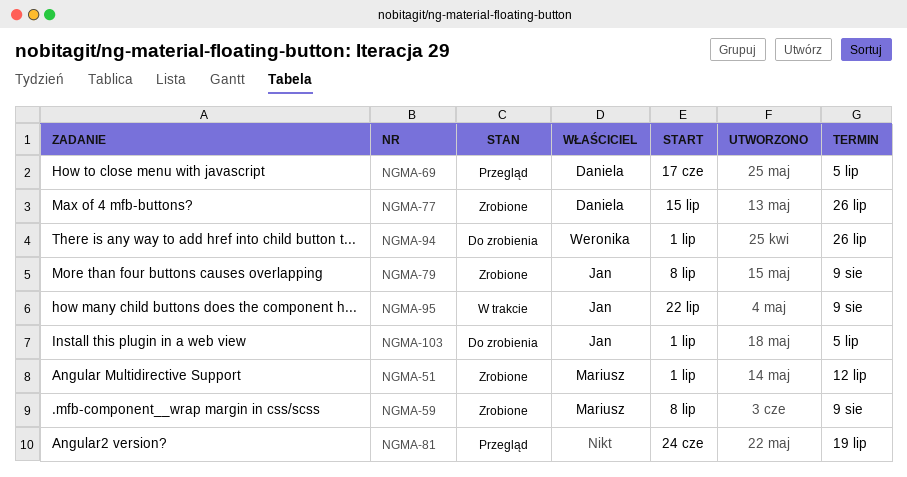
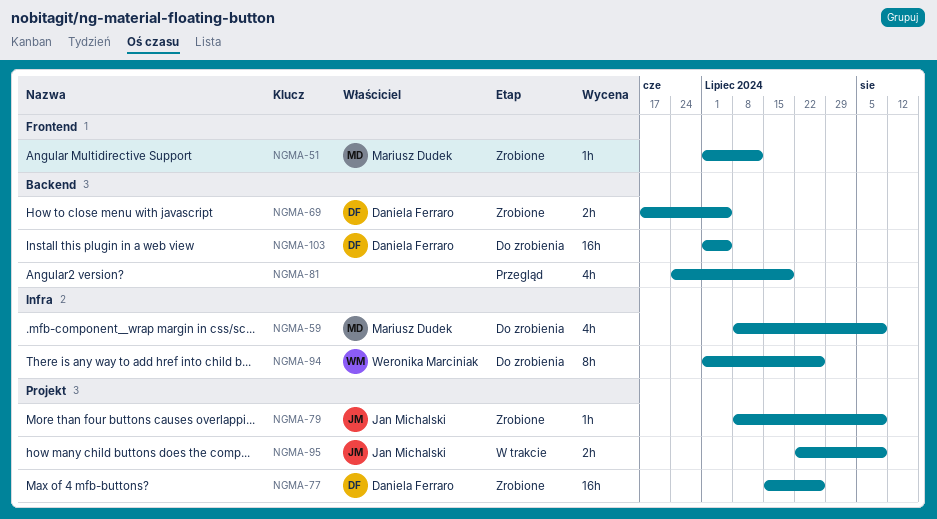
NGMA-59, status: Zrobione -> Do zrobienia
NGMA-69, status: Przegląd -> Zrobione
NGMA-103, owner: Jan Michalski -> Daniela Ferraro

